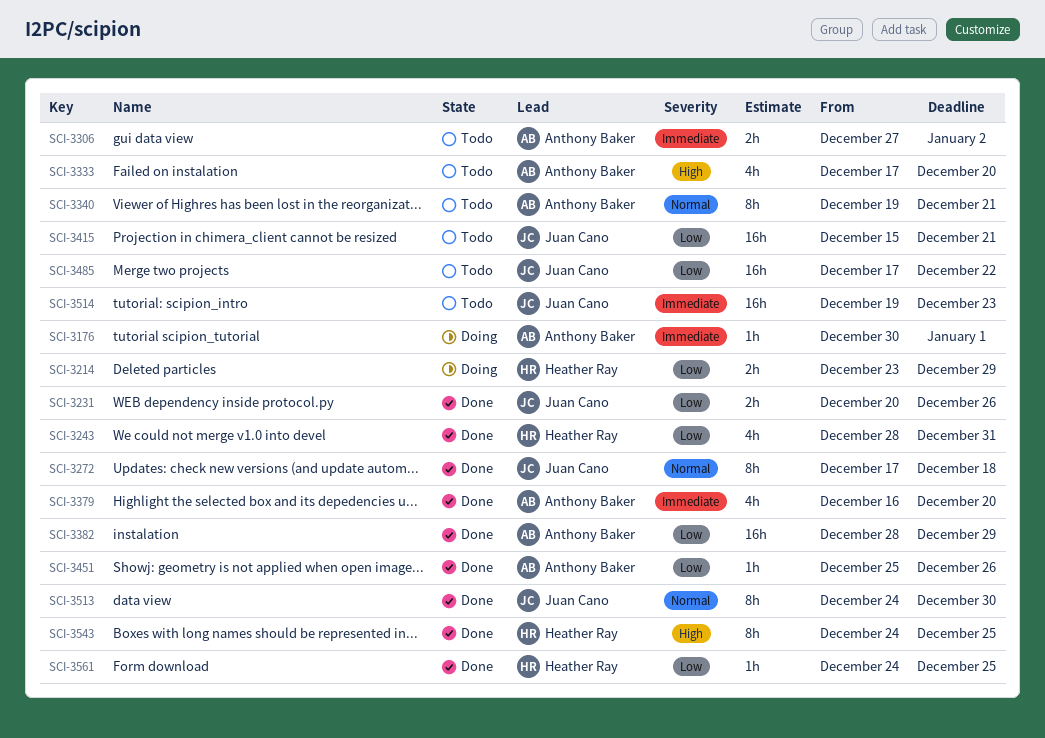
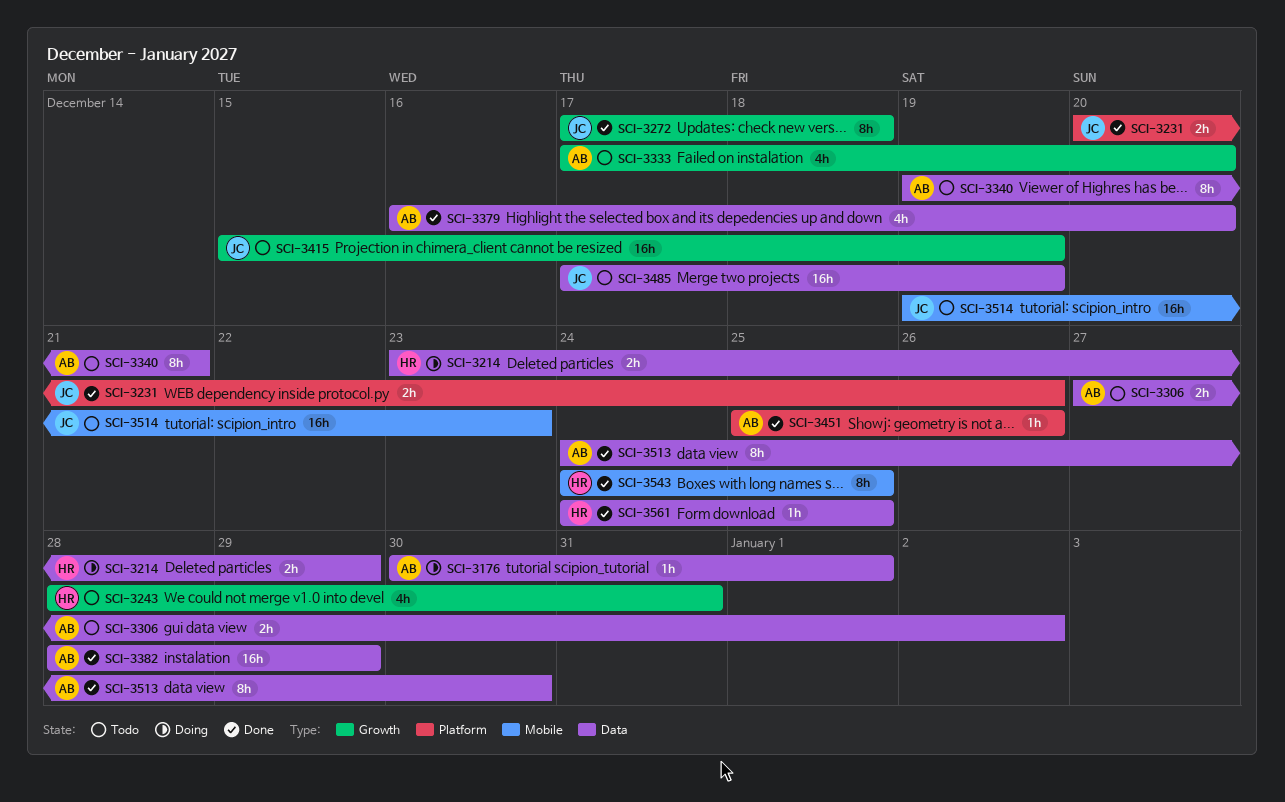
SCI-3243, status: Done -> Todo
SCI-3415, due: Dec 21 -> Dec 19
SCI-3485, due: Dec 22 -> Dec 19
SCI-3513, owner: Juan Cano -> Anthony Baker

